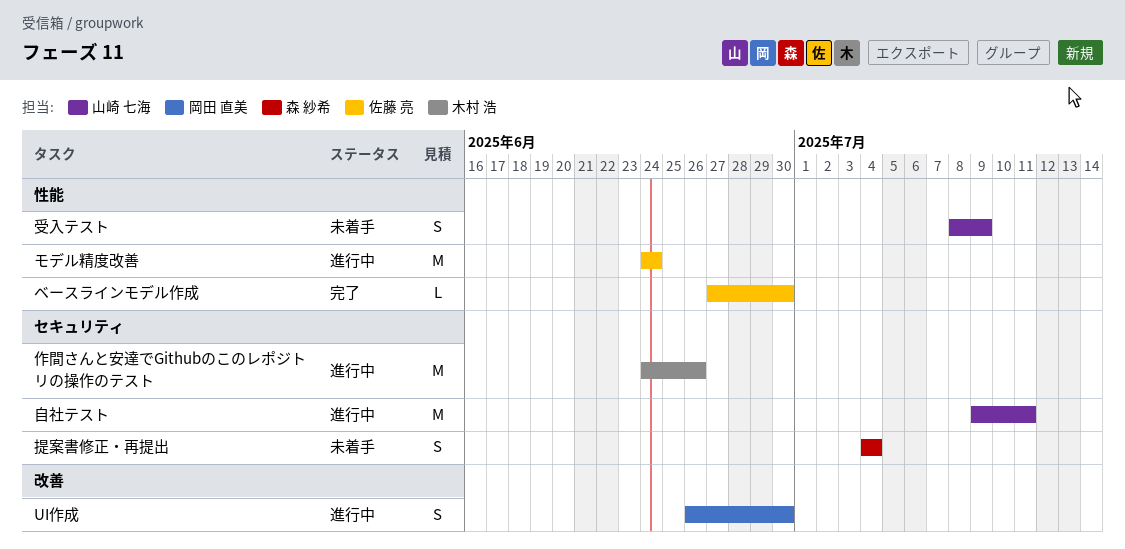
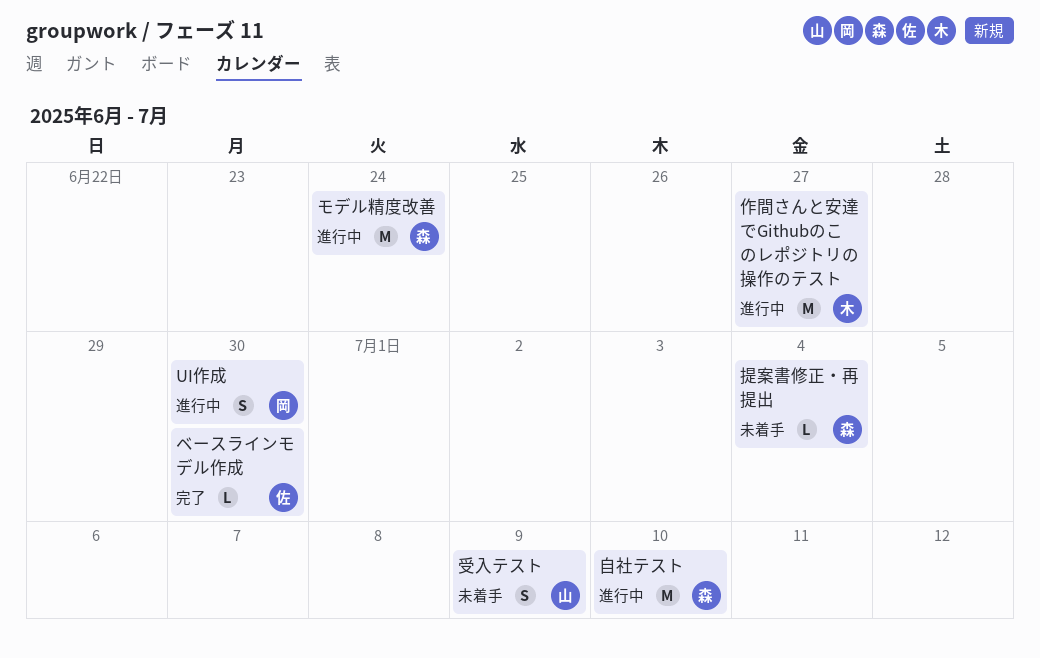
モデル精度改善, owner: 佐藤 亮 -> 森 紗希
作間さんと安達でGithubのこのレポジトリの操作のテスト, due: Jun 26 -> Jun 27
提案書修正・再提出, estimate: S -> L
自社テスト, owner: 山崎 七海 -> 森 紗希
自社テスト, due: Jul 11 -> Jul 10

